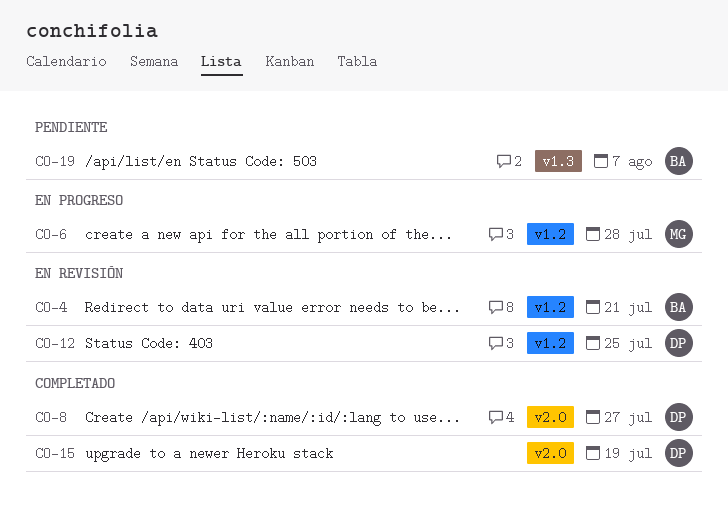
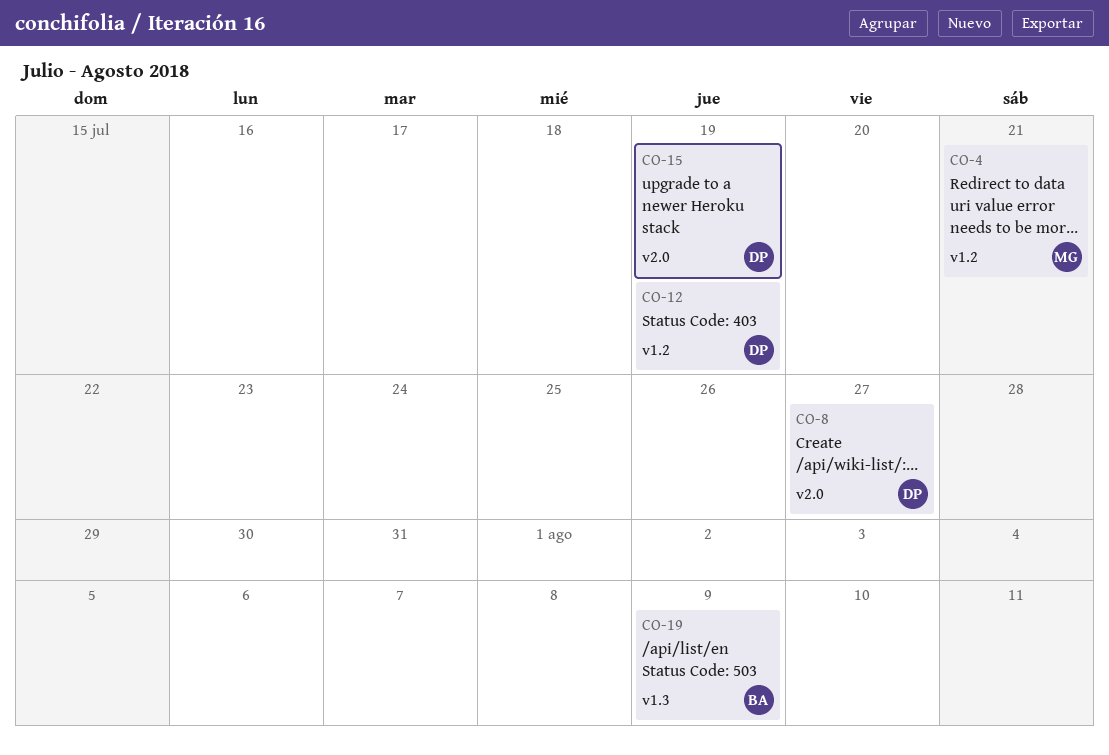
CO-4, owner: BA -> MG
CO-6: present -> none
CO-12, due: Jul 25 -> Jul 19
CO-19, due: Aug 7 -> Aug 9

